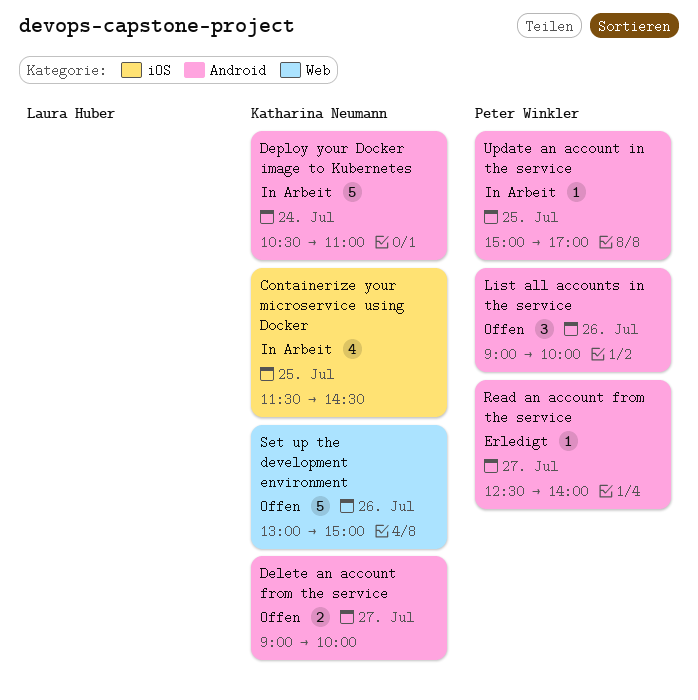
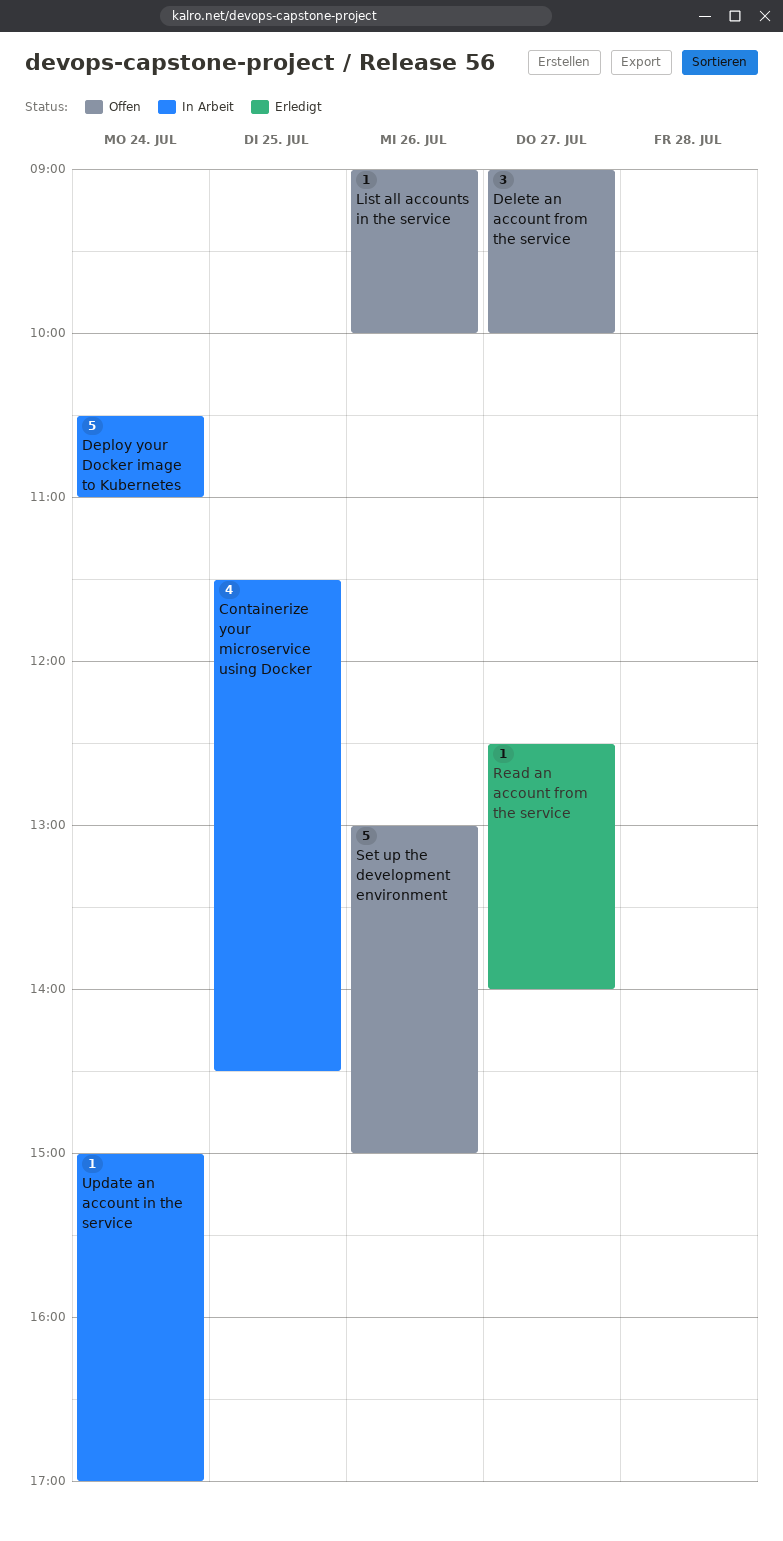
Delete an account from the service, estimate: 2 -> 3
List all accounts in the service, estimate: 3 -> 1
Update an account in the service, day: Jul 25 -> Jul 24

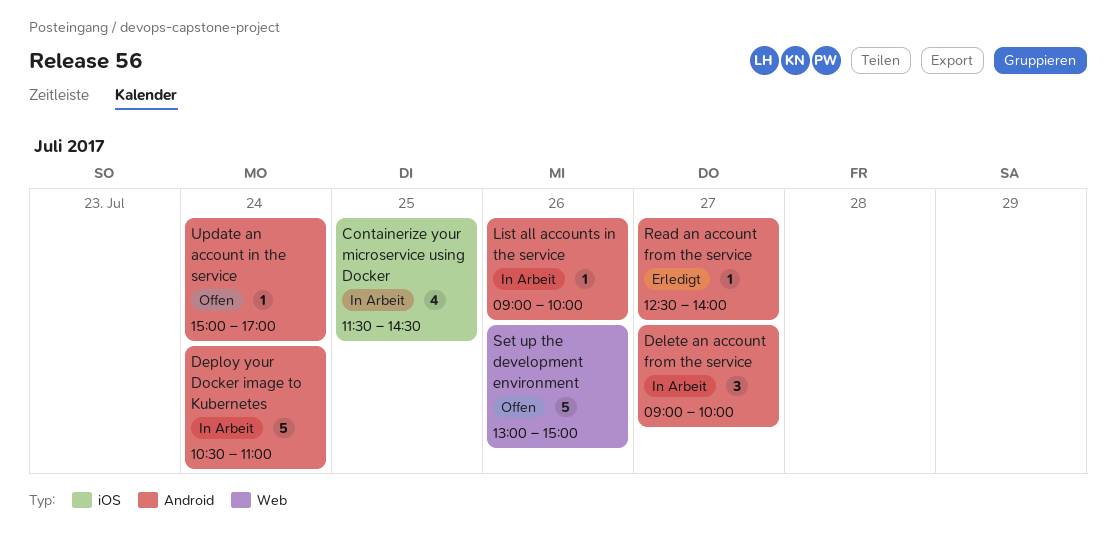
Delete an account from the service, status: Offen -> In Arbeit
List all accounts in the service, status: Offen -> In Arbeit
Update an account in the service, status: In Arbeit -> Offen

